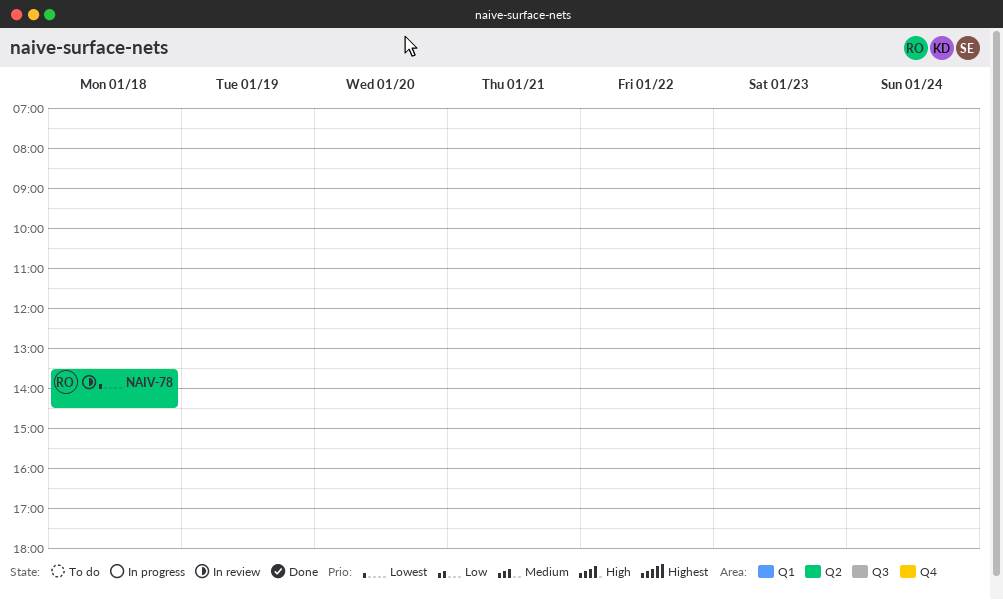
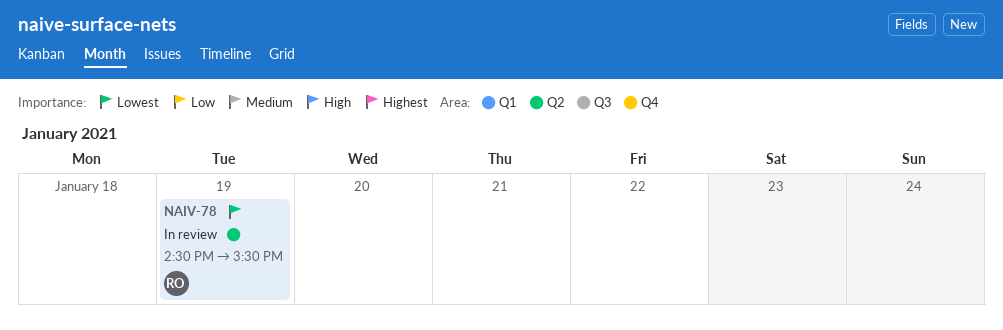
NAIV-78, day: Jan 18 -> Jan 19
NAIV-78, begins: 13:30 -> 14:30
NAIV-78, ends: 14:30 -> 15:30

